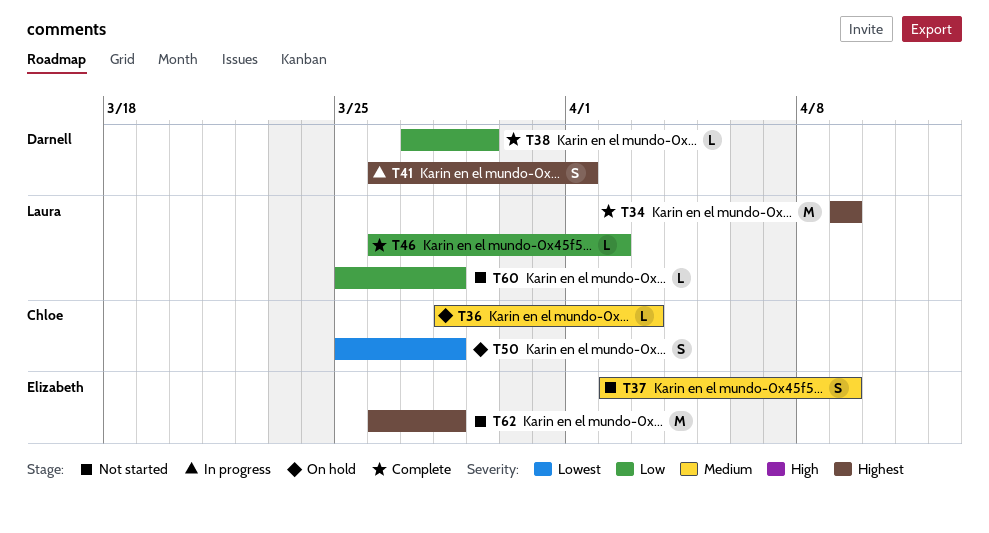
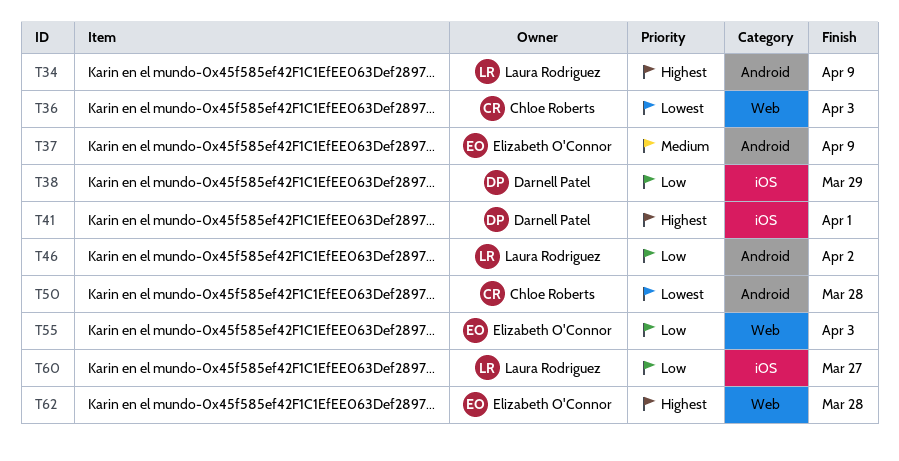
T36, priority: Medium -> Lowest
T55: none -> present
T60, due: Mar 28 -> Mar 27

